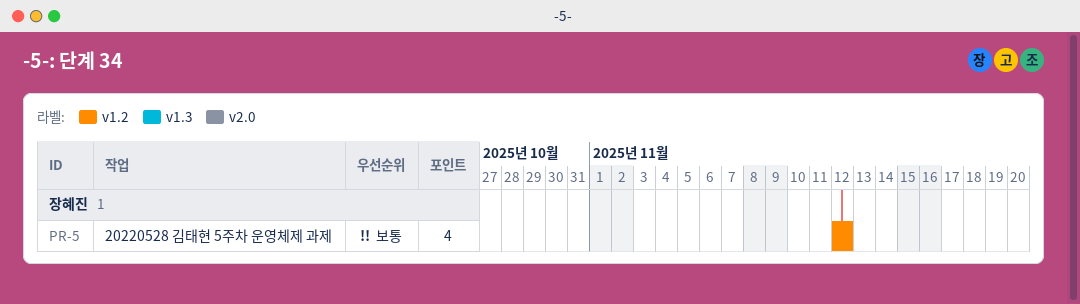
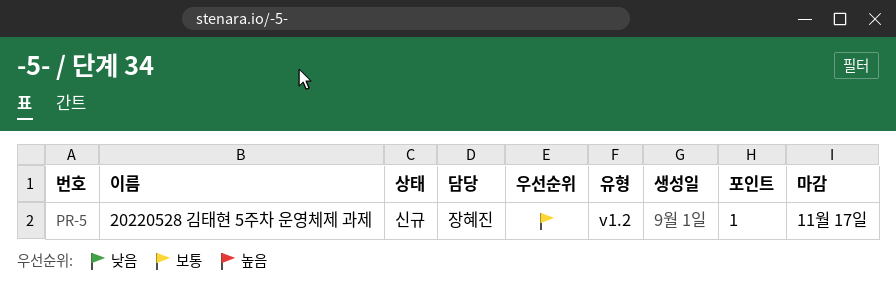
PR-5, estimate: 4 -> 1
PR-5, due: Nov 12 -> Nov 17

